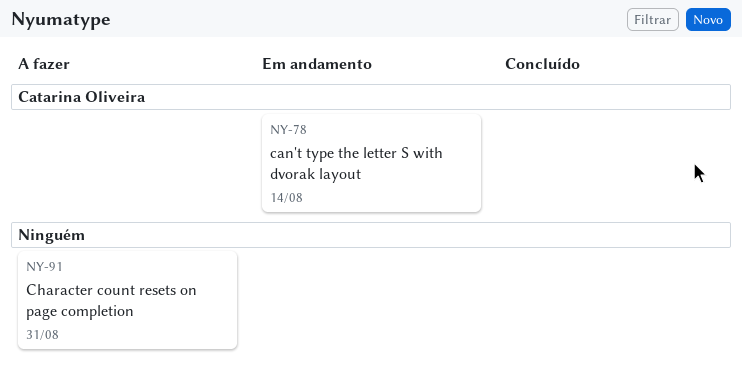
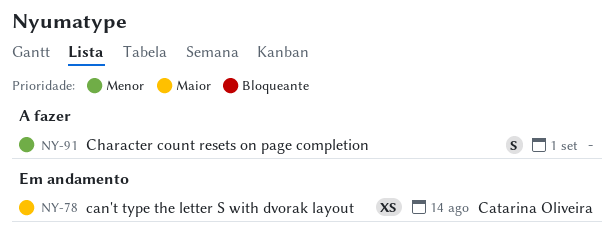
NY-91, due: Aug 31 -> Sep 1

